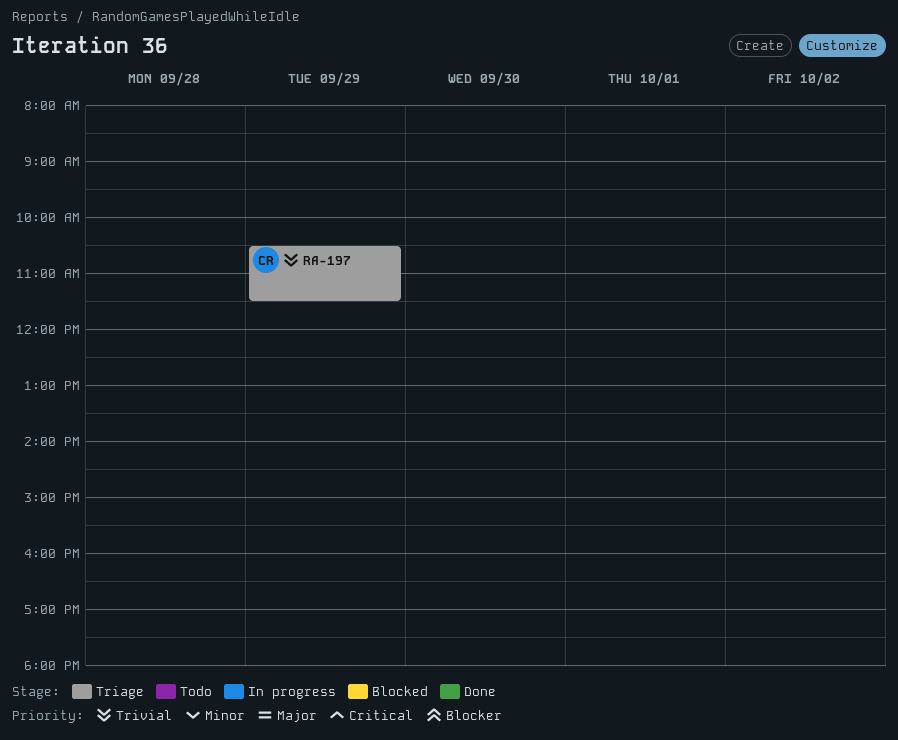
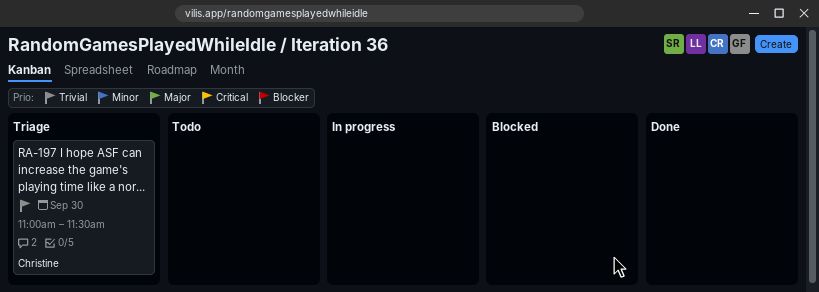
RA-197, day: Sep 29 -> Sep 30
RA-197, begins: 10:30 -> 11:00

